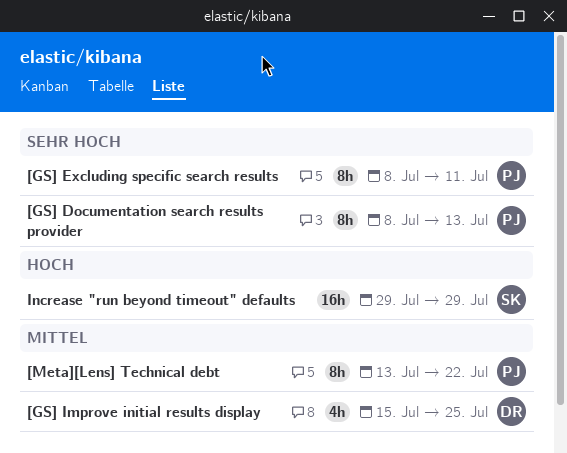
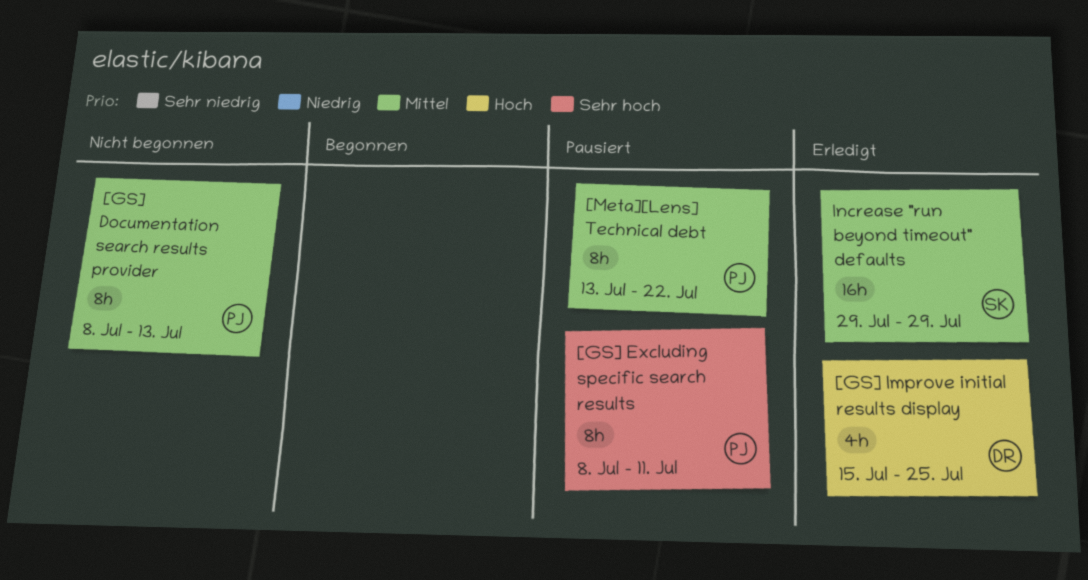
[GS] Documentation search results provider, priority: Sehr hoch -> Mittel
[GS] Improve initial results display, priority: Mittel -> Hoch
Increase "run beyond timeout" defaults, priority: Hoch -> Mittel

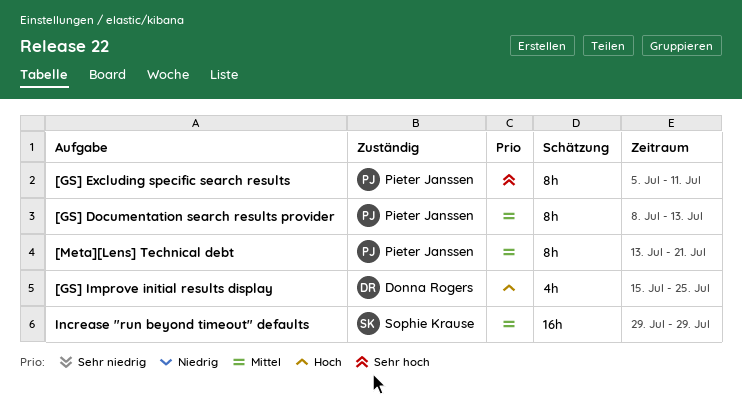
[GS] Excluding specific search results, start: Jul 8 -> Jul 5
[Meta][Lens] Technical debt, due: Jul 22 -> Jul 21

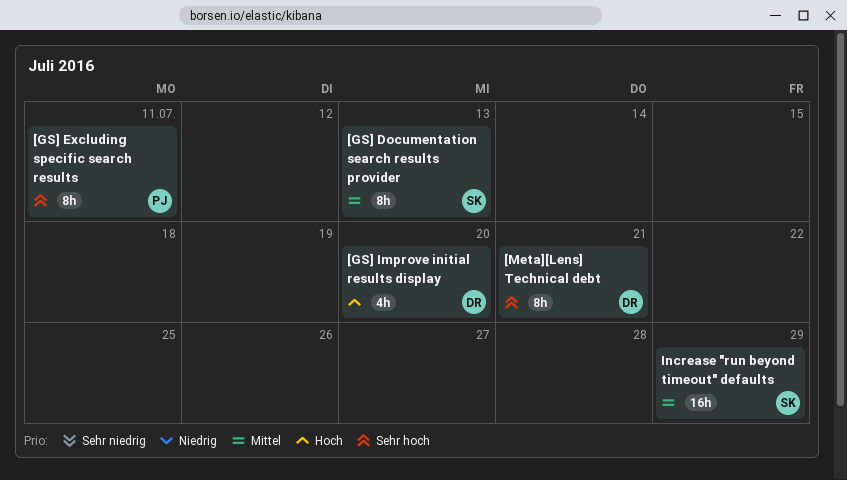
[GS] Documentation search results provider, owner: Pieter Janssen -> Sophie Krause
[GS] Improve initial results display, due: Jul 25 -> Jul 20
[Meta][Lens] Technical debt, owner: Pieter Janssen -> Donna Rogers
[Meta][Lens] Technical debt, priority: Mittel -> Sehr hoch

